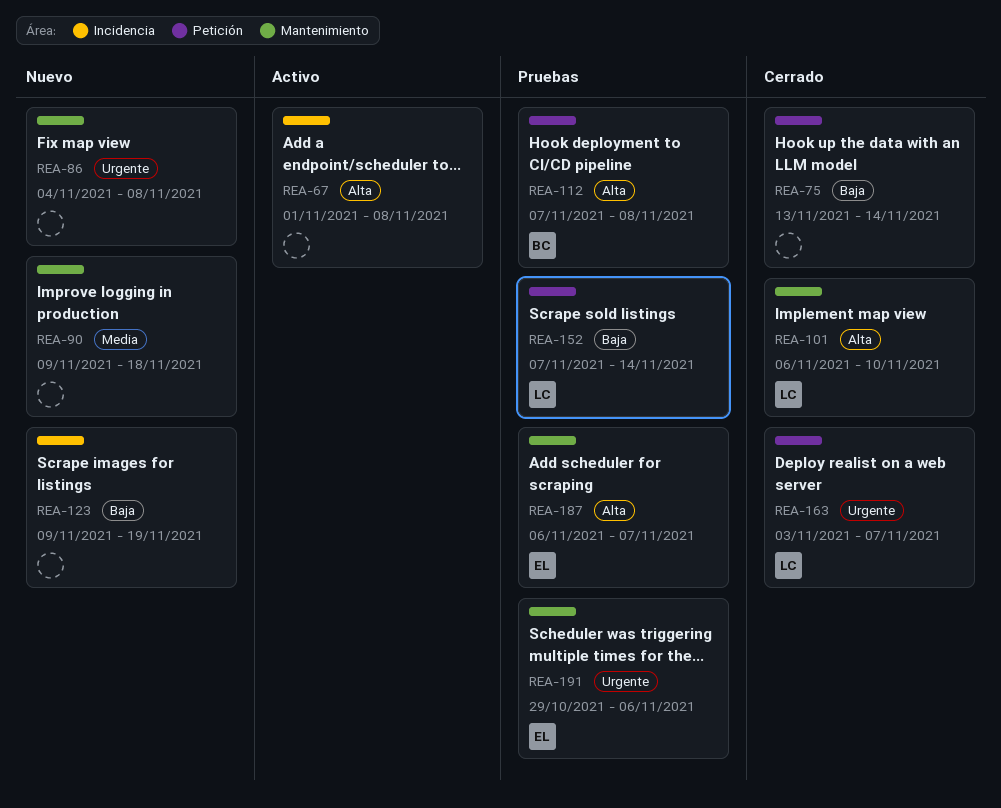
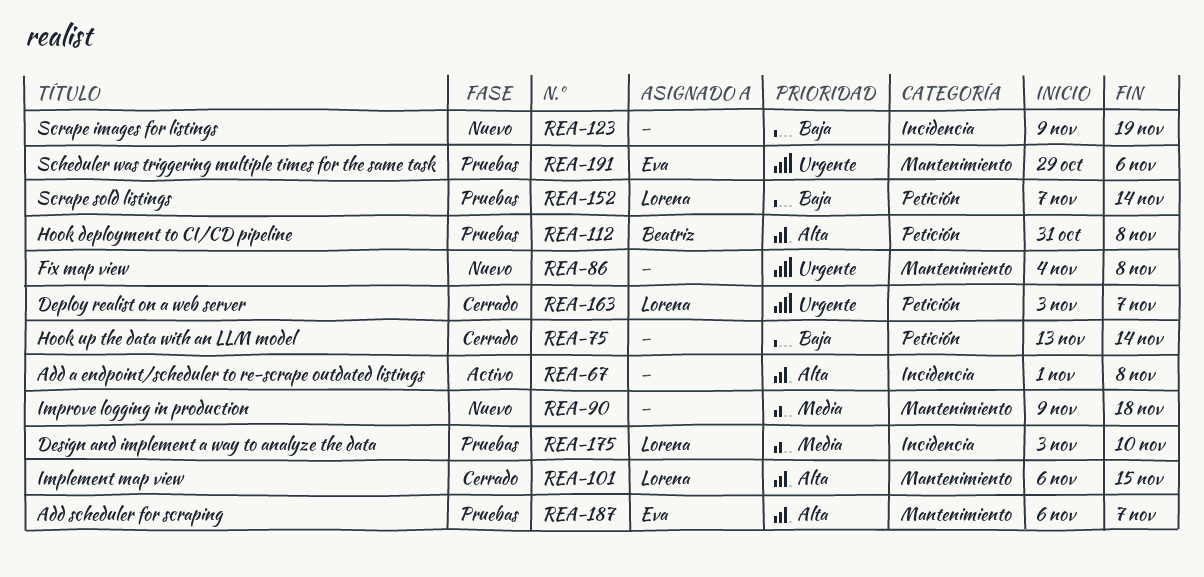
REA-101, due: Nov 10 -> Nov 15
REA-112, start: Nov 7 -> Oct 31
REA-175: none -> present

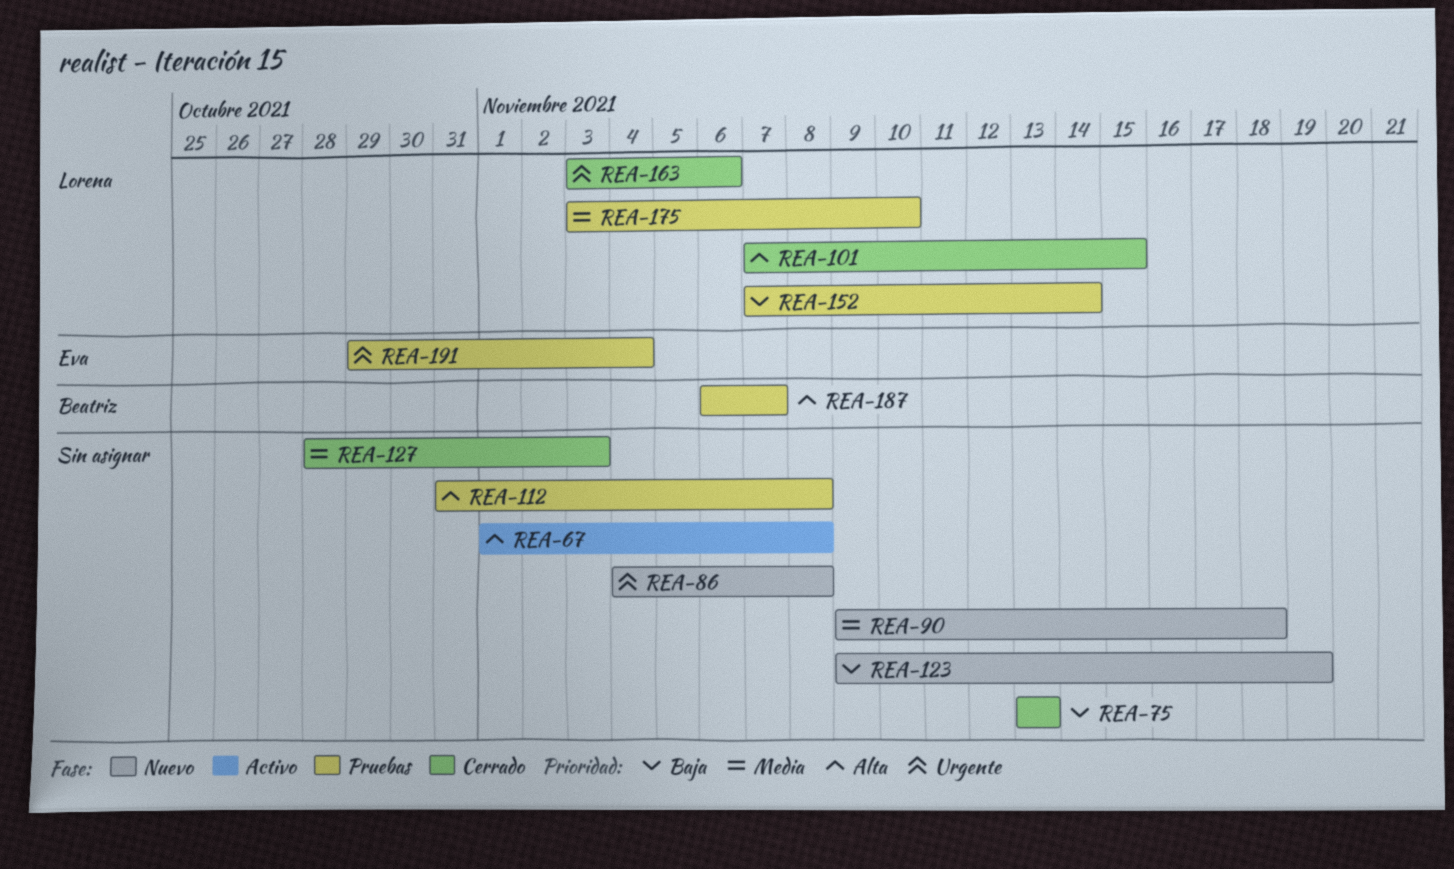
REA-75, due: Nov 14 -> Nov 13
REA-101, start: Nov 6 -> Nov 7
REA-112, owner: Beatriz -> none
REA-127: none -> present
REA-163, due: Nov 7 -> Nov 6
REA-187, owner: Eva -> Beatriz
REA-191, due: Nov 6 -> Nov 4

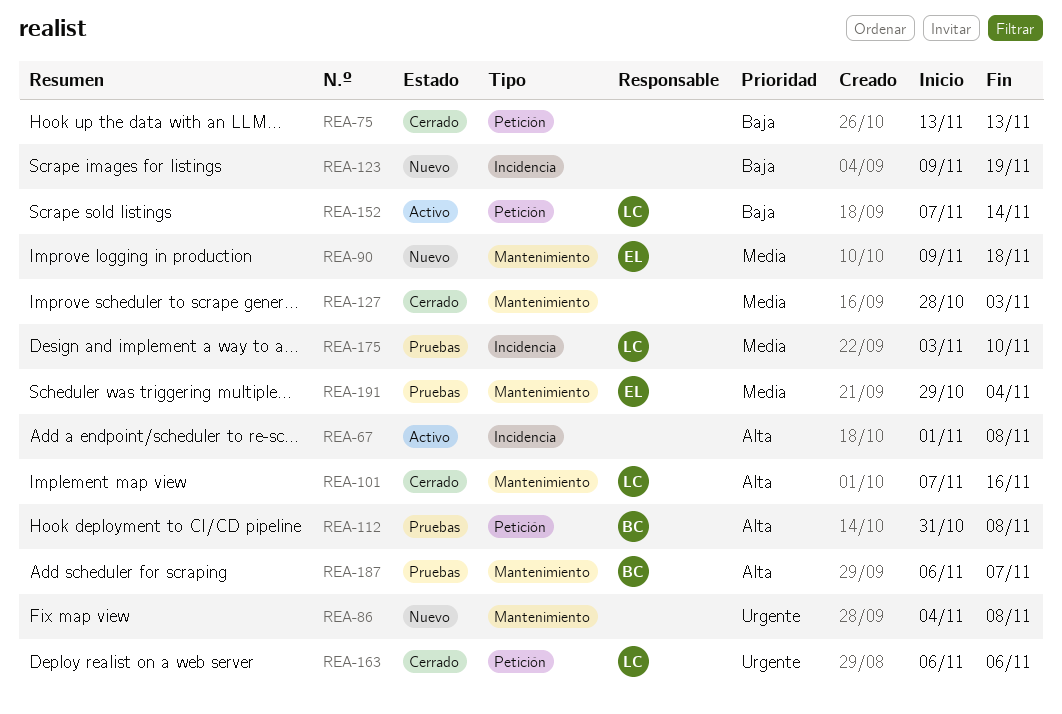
REA-90, owner: none -> Eva
REA-101, due: Nov 15 -> Nov 16
REA-112, owner: none -> Beatriz
REA-152, status: Pruebas -> Activo
REA-163, start: Nov 3 -> Nov 6
REA-191, priority: Urgente -> Media

